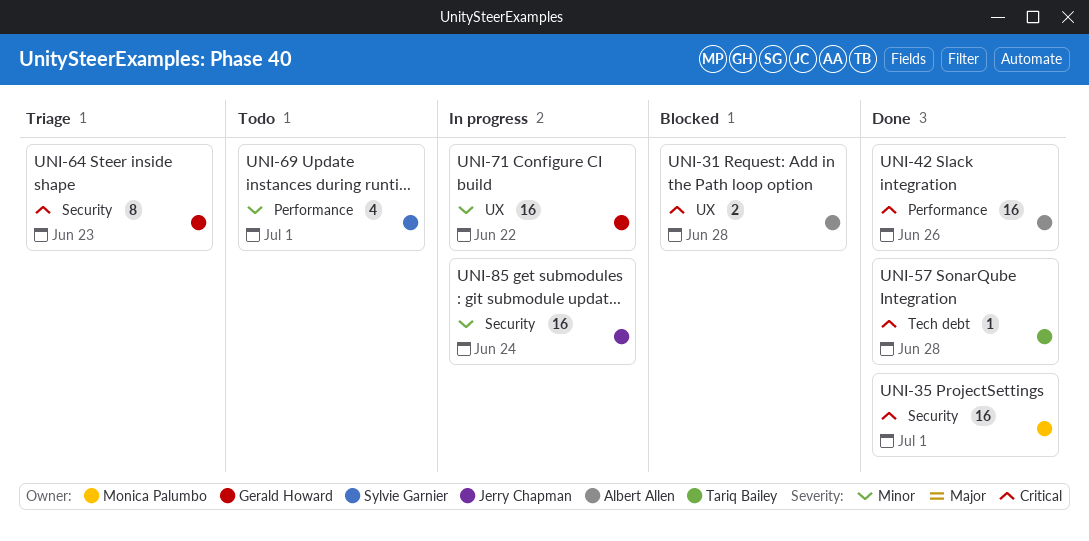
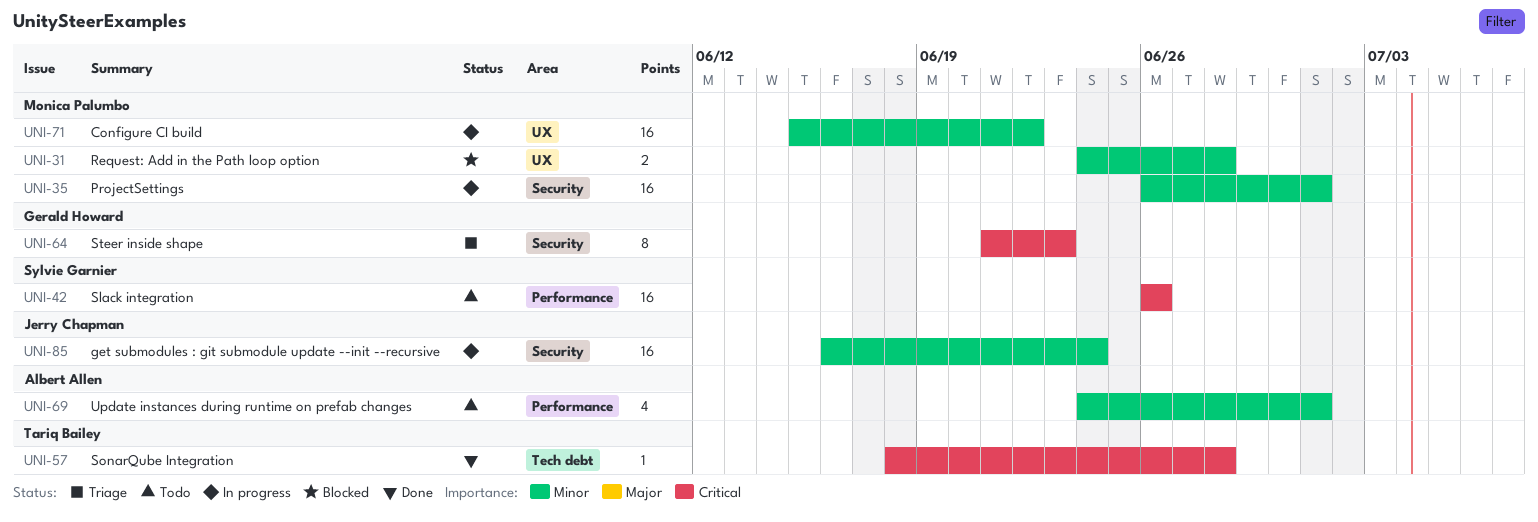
UNI-31, owner: Albert Allen -> Monica Palumbo
UNI-31, priority: Critical -> Minor
UNI-35, status: Done -> In progress
UNI-35, priority: Critical -> Minor
UNI-42, status: Done -> Todo
UNI-42, owner: Albert Allen -> Sylvie Garnier
UNI-69, owner: Sylvie Garnier -> Albert Allen
UNI-71, owner: Gerald Howard -> Monica Palumbo

